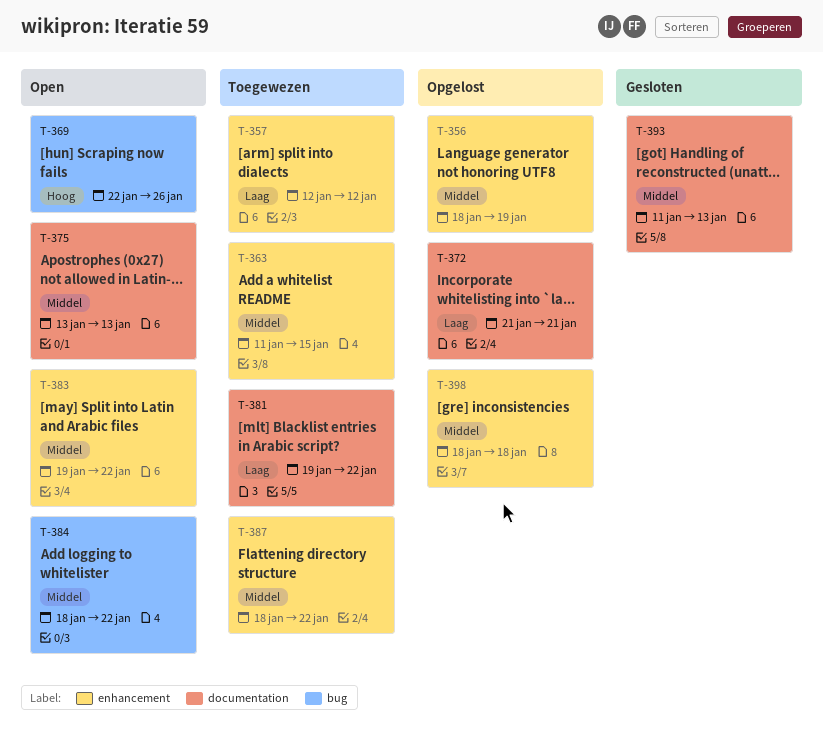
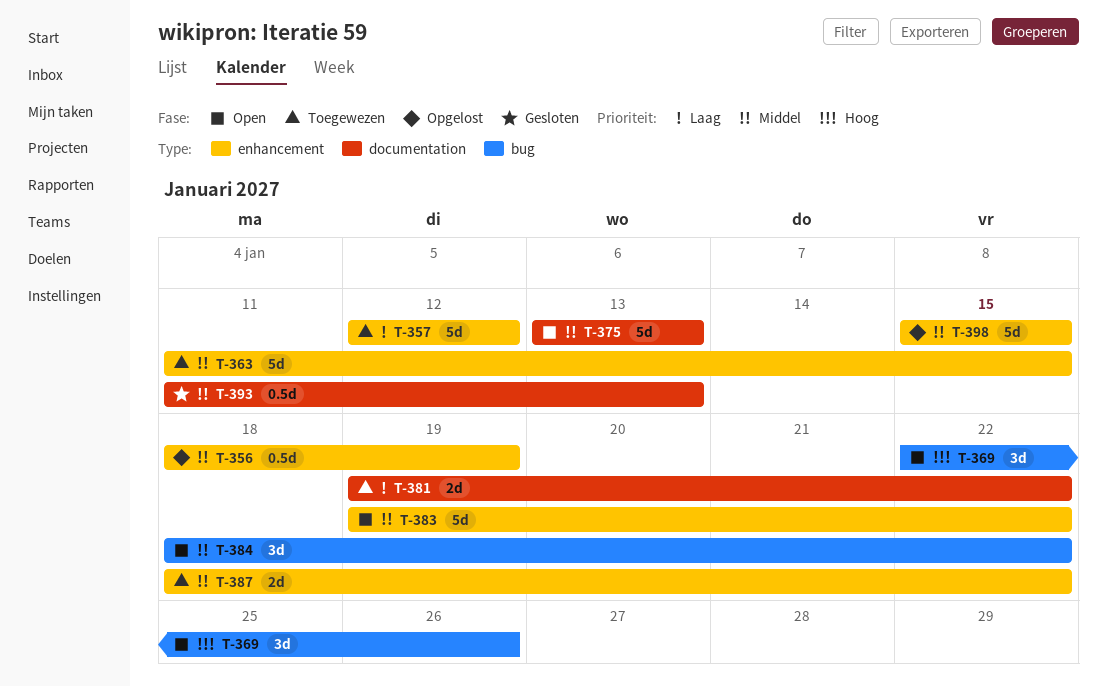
T-372: present -> none
T-398, start: Jan 18 -> Jan 15
T-398, due: Jan 18 -> Jan 15

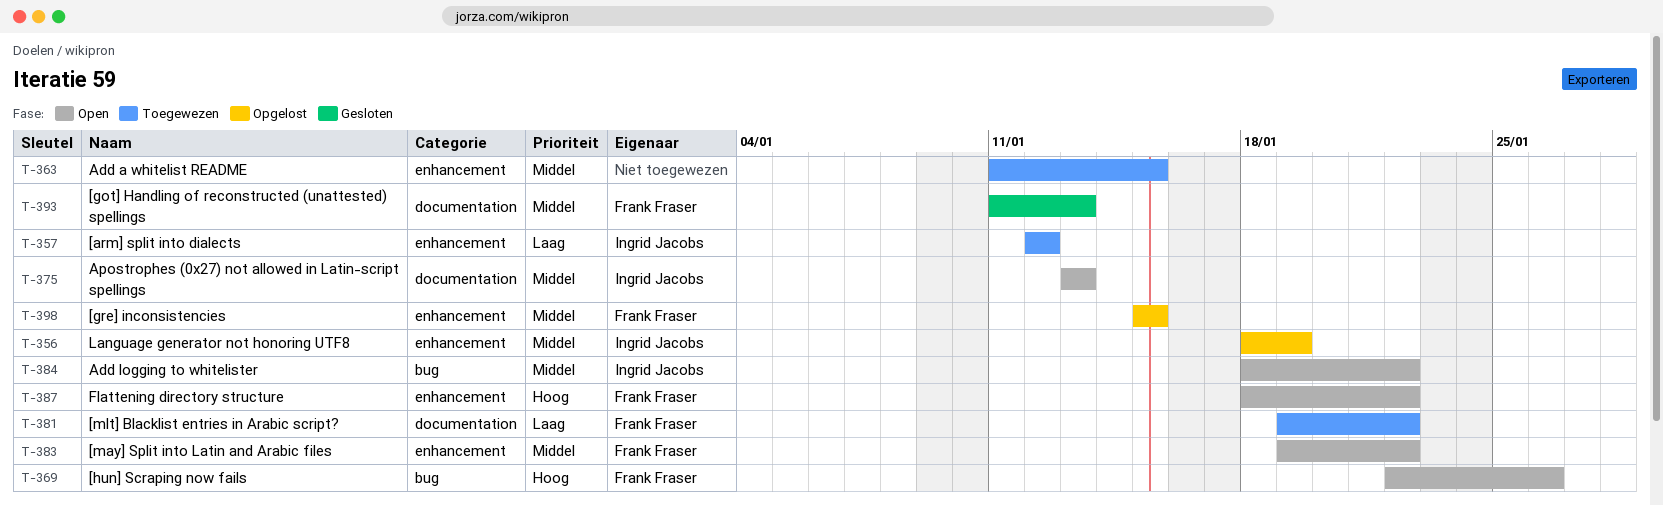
T-387, status: Toegewezen -> Open
T-387, priority: Middel -> Hoog

